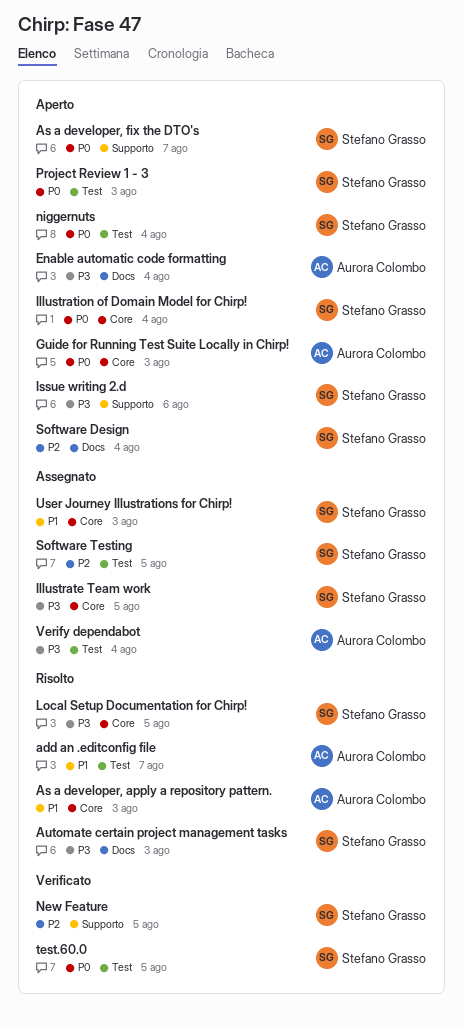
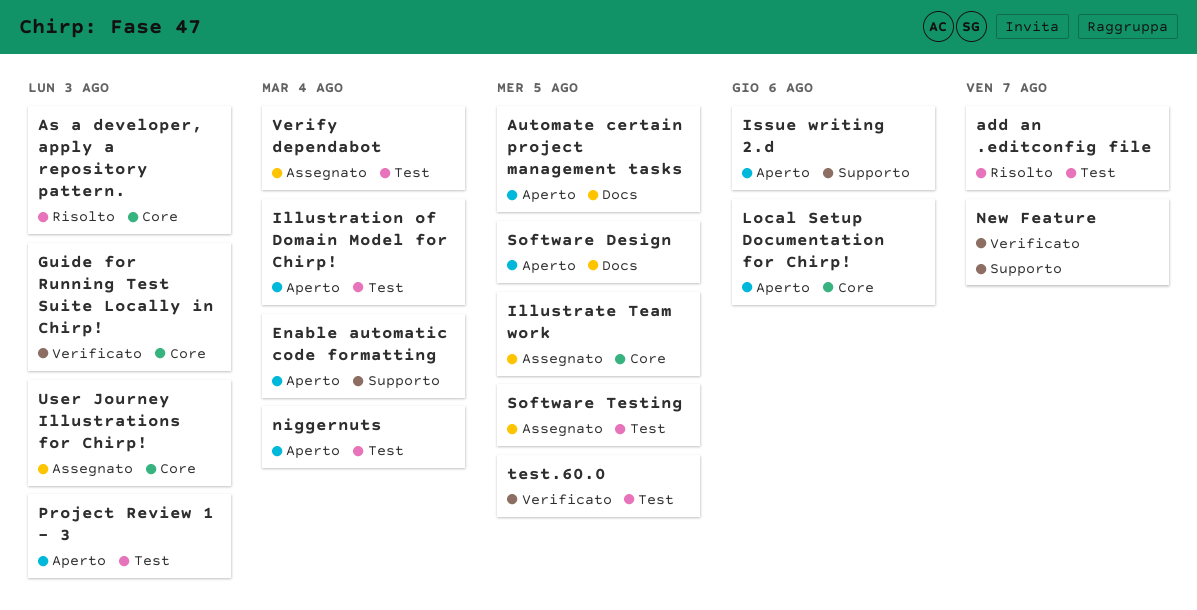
As a developer, fix the DTO's: present -> none
Automate certain project management tasks, status: Risolto -> Aperto
Automate certain project management tasks, due: Aug 3 -> Aug 5
Enable automatic code formatting, label: Docs -> Supporto
Guide for Running Test Suite Locally in Chirp!, status: Aperto -> Verificato
Illustration of Domain Model for Chirp!, label: Core -> Test
Local Setup Documentation for Chirp!, status: Risolto -> Aperto
Local Setup Documentation for Chirp!, due: Aug 5 -> Aug 6
New Feature, due: Aug 5 -> Aug 7
Software Design, due: Aug 4 -> Aug 5

